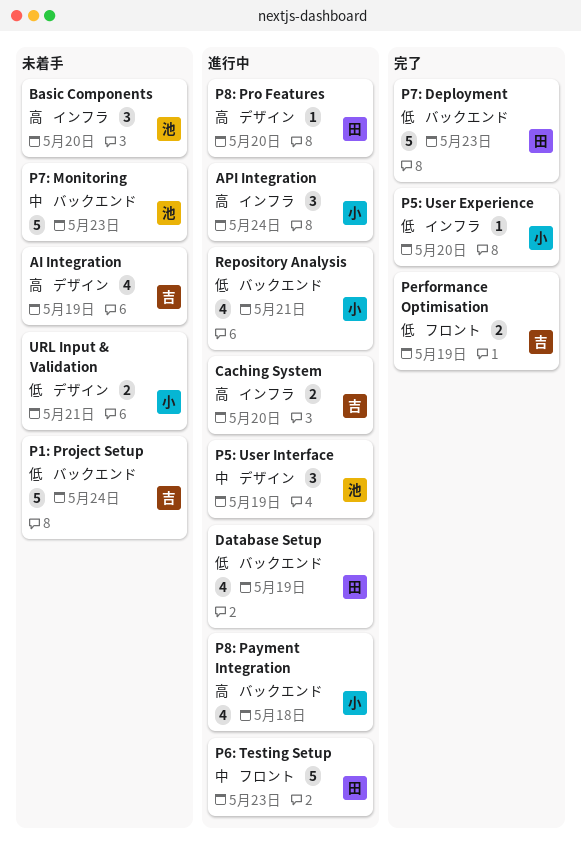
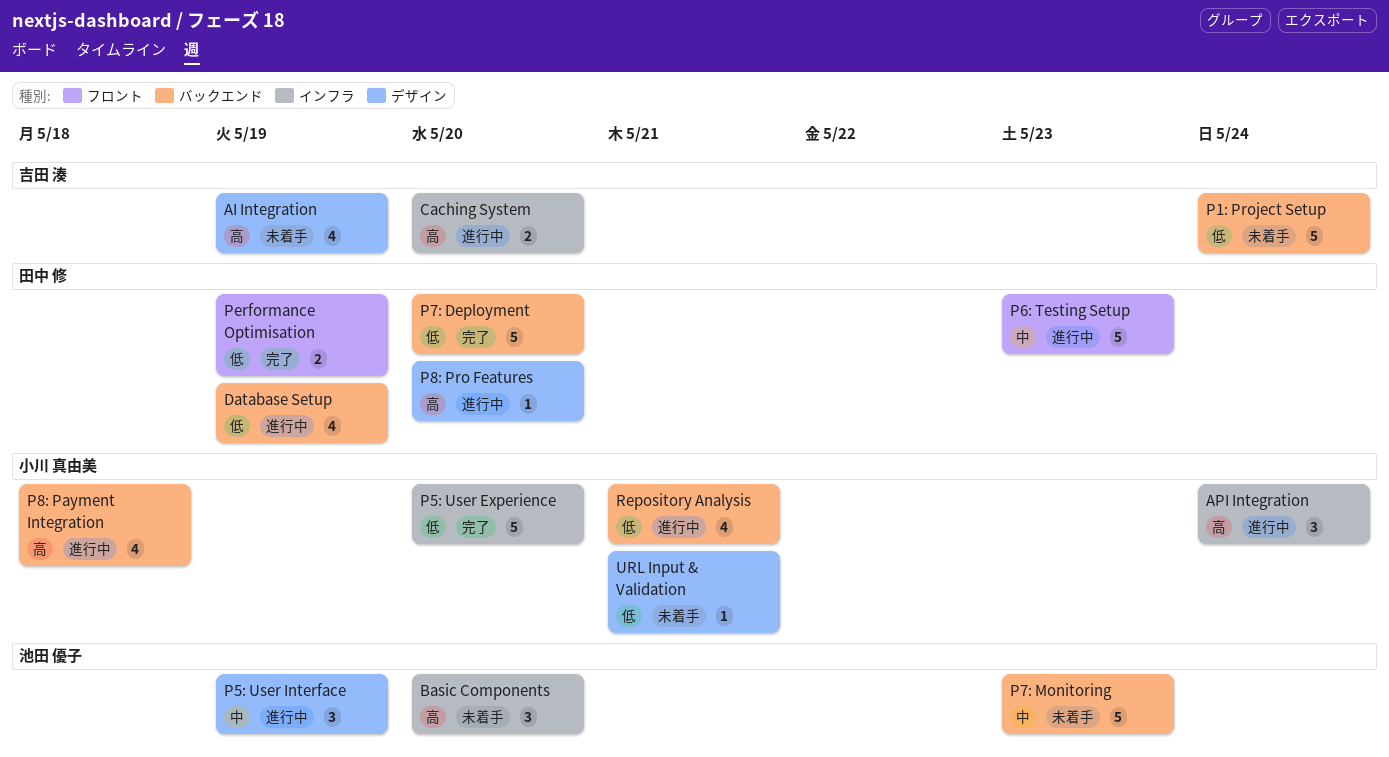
P5: User Experience, estimate: 1 -> 5
P7: Deployment, due: May 23 -> May 20
Performance Optimisation, owner: 吉田 湊 -> 田中 修
URL Input & Validation, estimate: 2 -> 1

